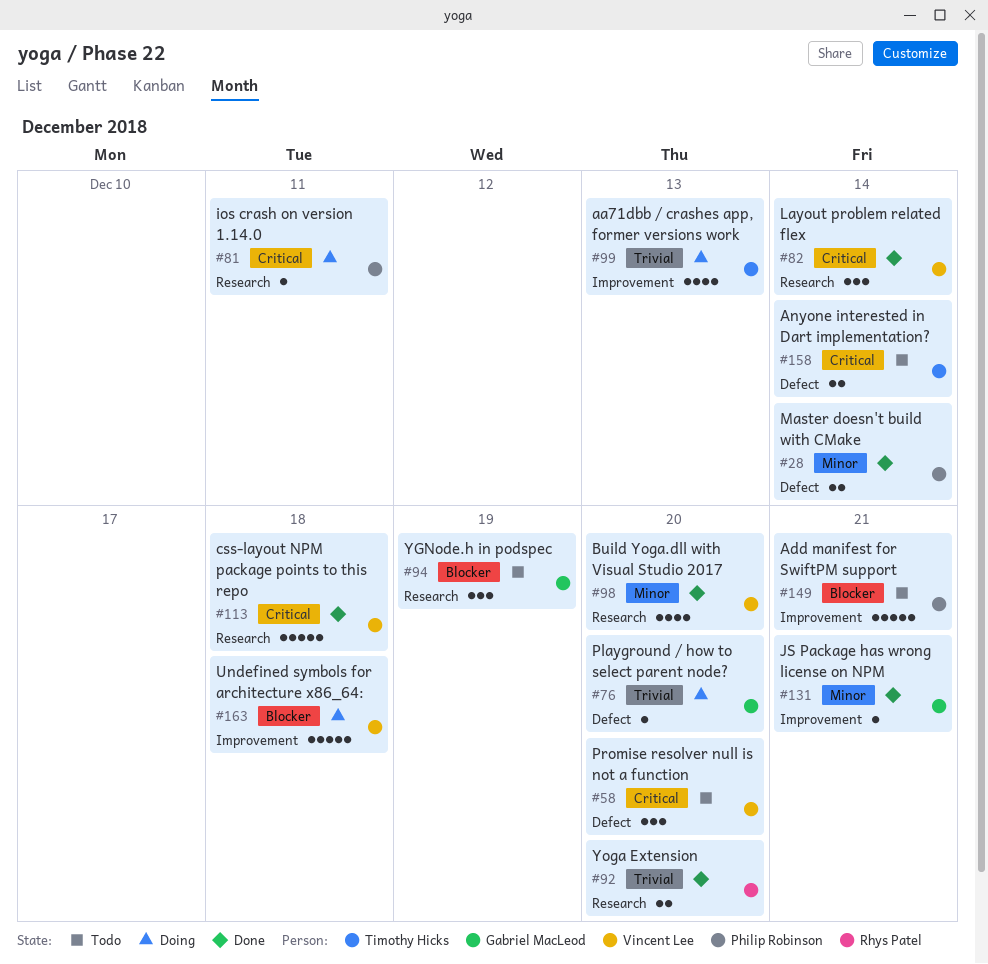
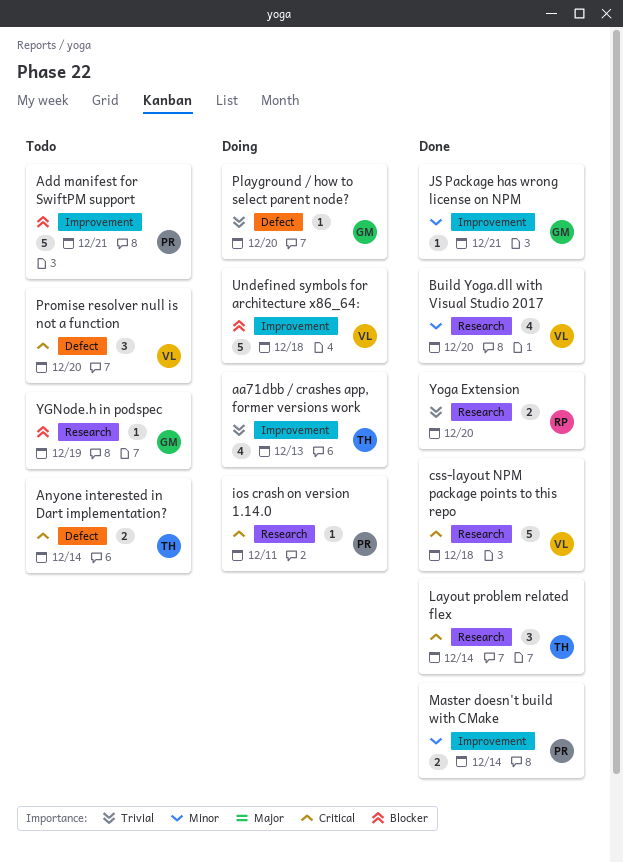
Layout problem related flex, owner: Vincent Lee -> Timothy Hicks
Master doesn't build with CMake, label: Defect -> Improvement
YGNode.h in podspec, estimate: 3 -> 1

